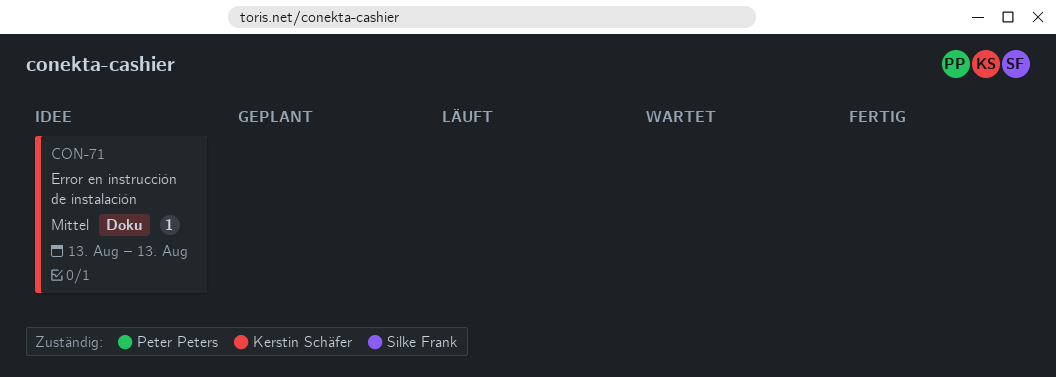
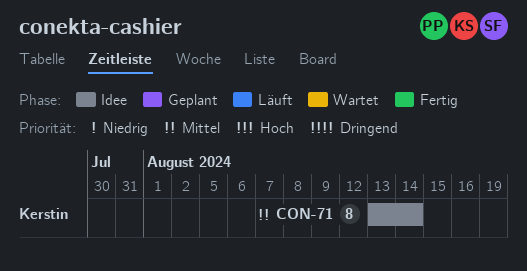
CON-71, estimate: 1 -> 8
CON-71, due: Aug 13 -> Aug 14

